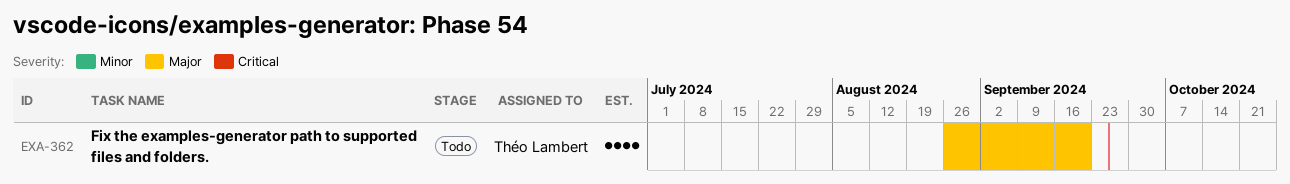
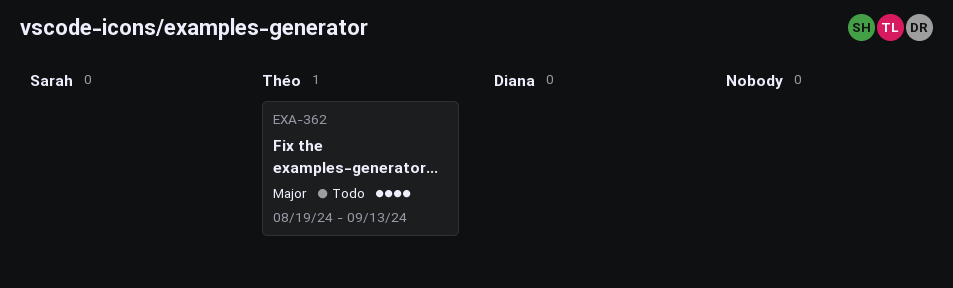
EXA-362, start: Aug 26 -> Aug 19
EXA-362, due: Sep 20 -> Sep 13

